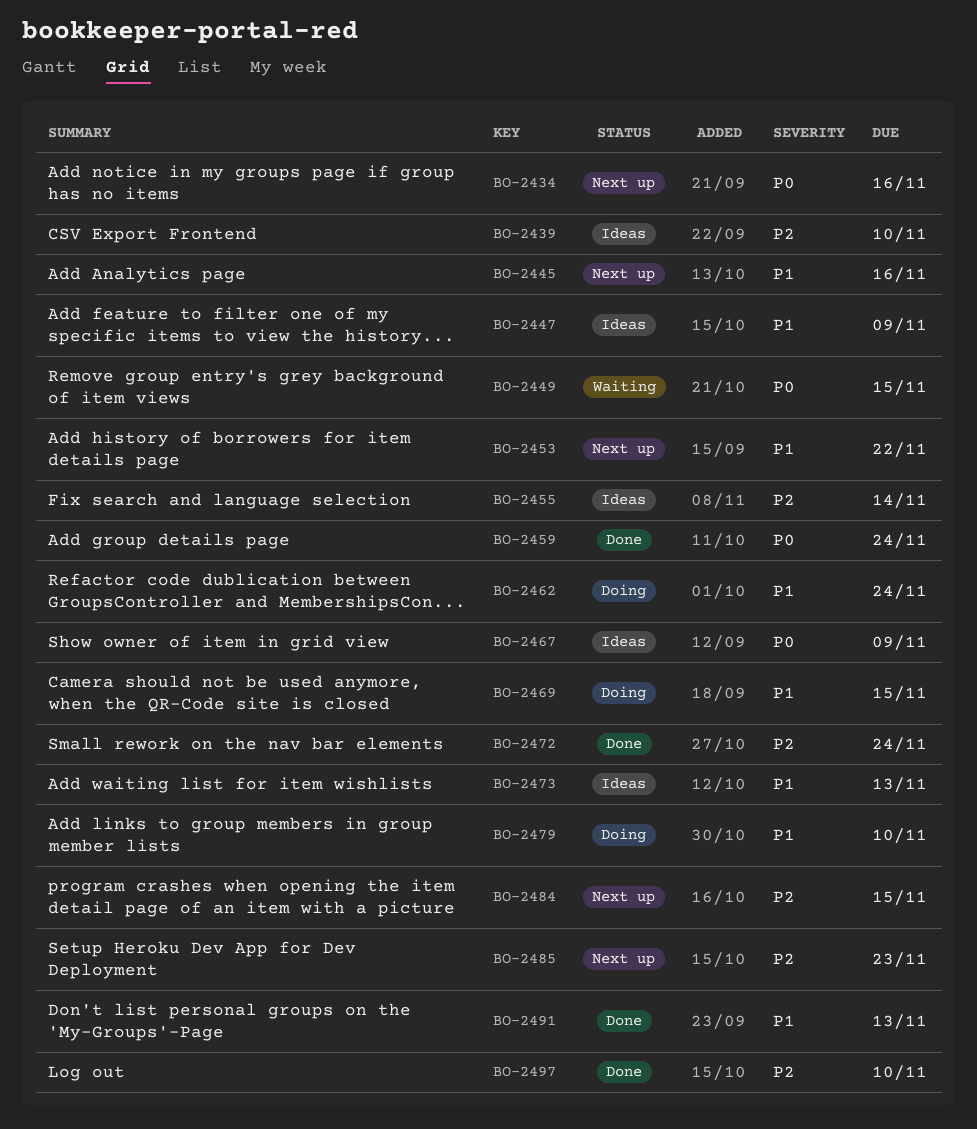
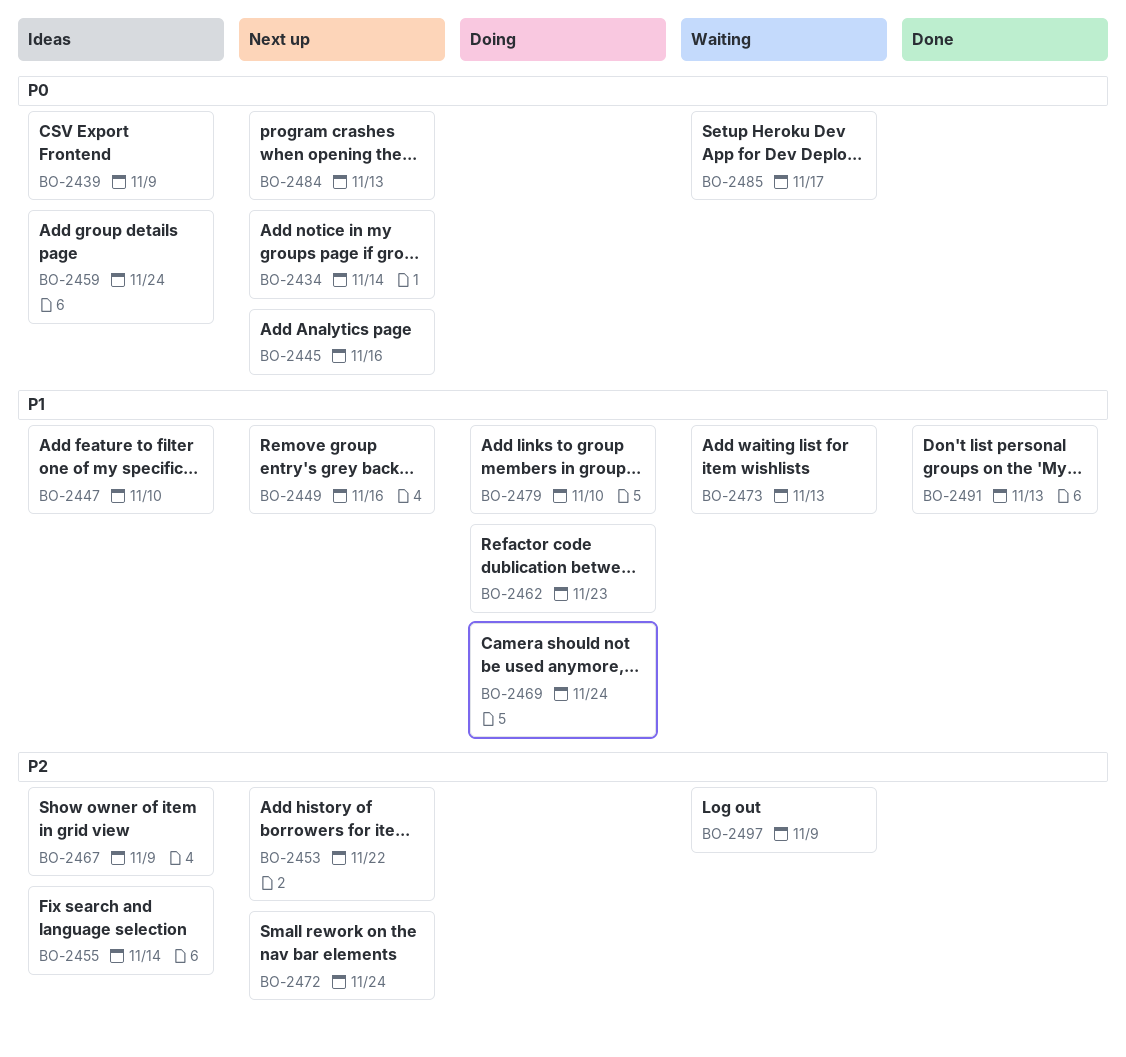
BO-2434, due: Nov 16 -> Nov 14
BO-2439, priority: P2 -> P0
BO-2439, due: Nov 10 -> Nov 9
BO-2445, priority: P1 -> P0
BO-2447, due: Nov 9 -> Nov 10
BO-2449, status: Waiting -> Next up
BO-2449, priority: P0 -> P1
BO-2449, due: Nov 15 -> Nov 16
BO-2453, priority: P1 -> P2
BO-2459, status: Done -> Ideas
BO-2462, due: Nov 24 -> Nov 23
BO-2467, priority: P0 -> P2
BO-2469, due: Nov 15 -> Nov 24
BO-2472, status: Done -> Next up
BO-2473, status: Ideas -> Waiting
BO-2484, priority: P2 -> P0
BO-2484, due: Nov 15 -> Nov 13
BO-2485, status: Next up -> Waiting
BO-2485, priority: P2 -> P0
BO-2485, due: Nov 23 -> Nov 17
BO-2497, status: Done -> Waiting
BO-2497, due: Nov 10 -> Nov 9

